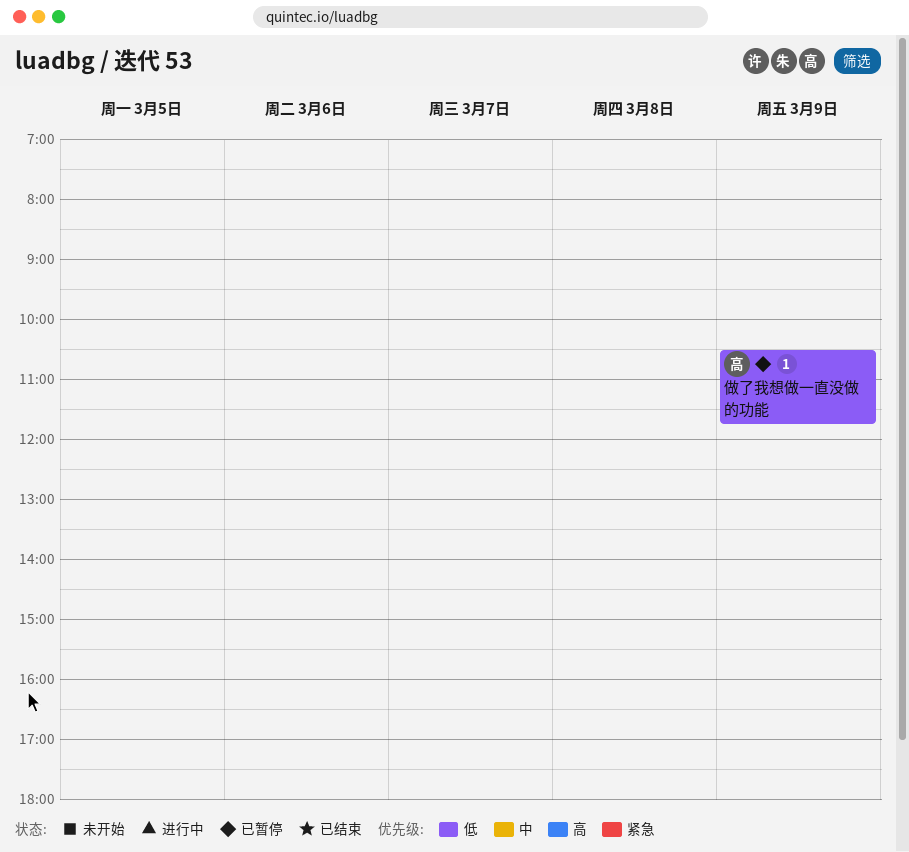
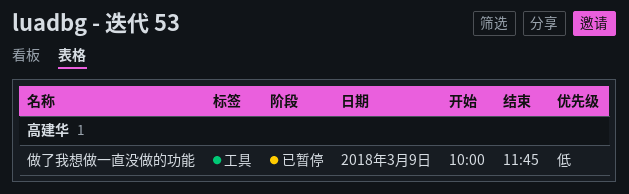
做了我想做一直没做的功能, begins: 10:30 -> 10:00

